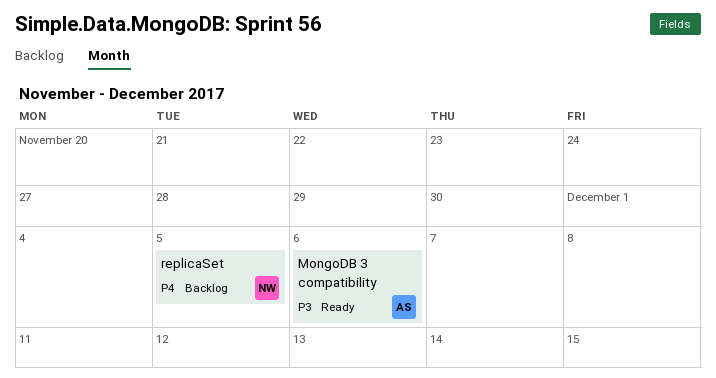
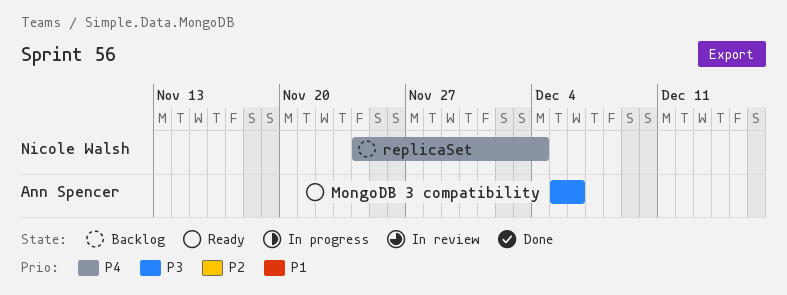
replicaSet, due: Dec 5 -> Dec 4

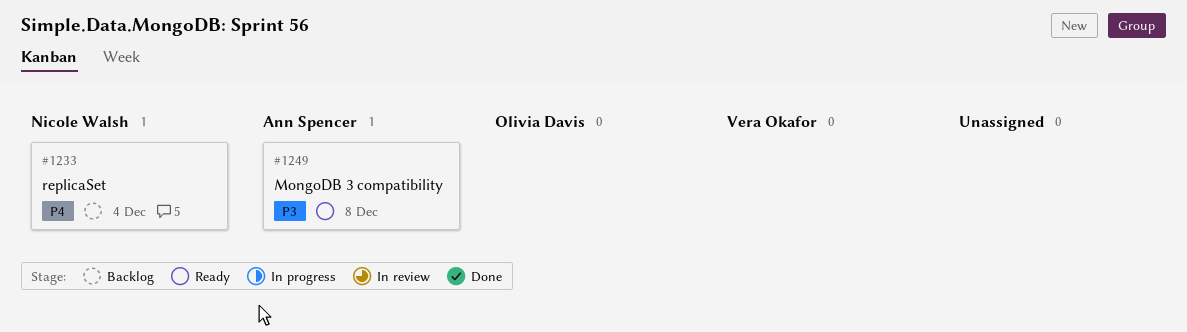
MongoDB 3 compatibility, due: Dec 6 -> Dec 8

